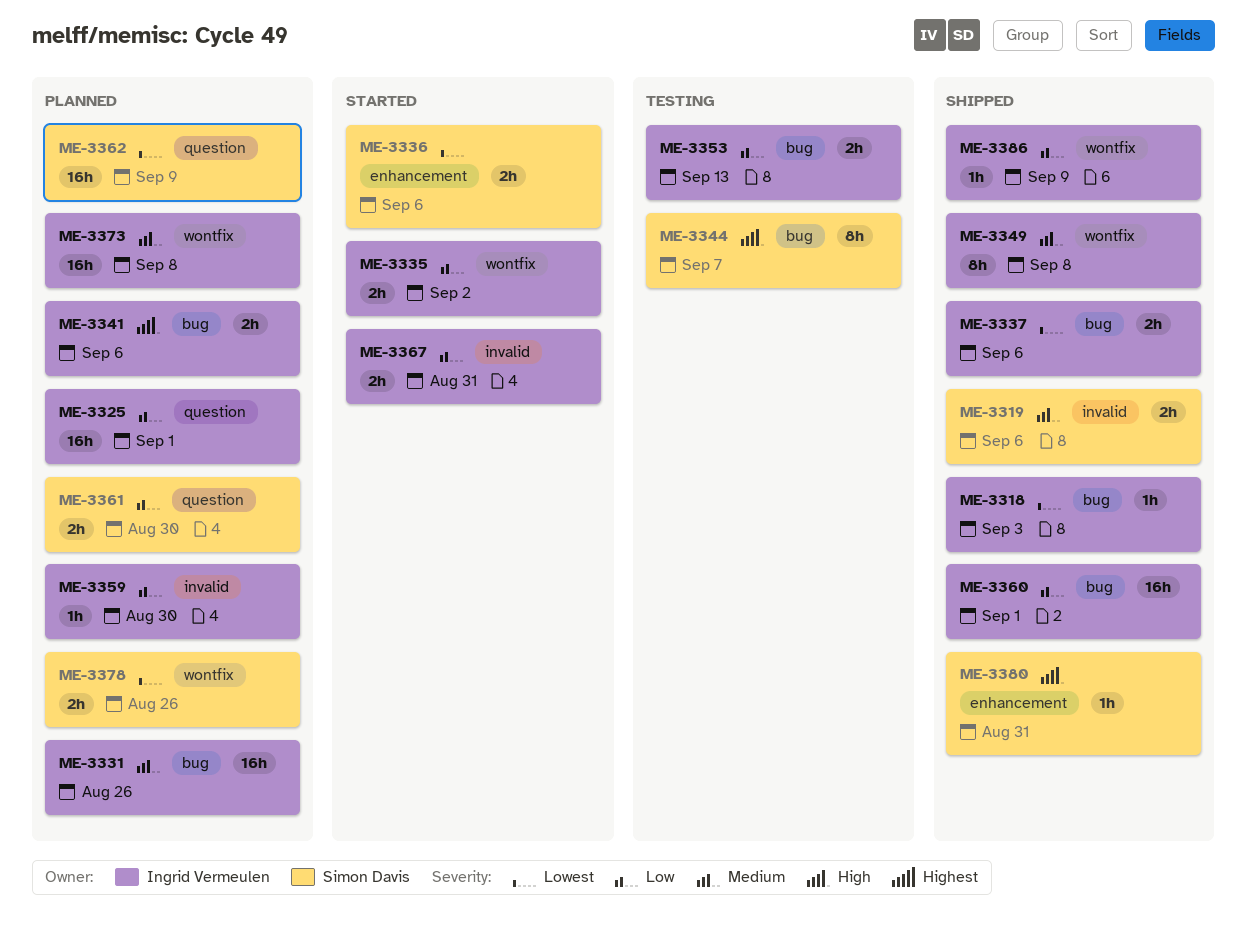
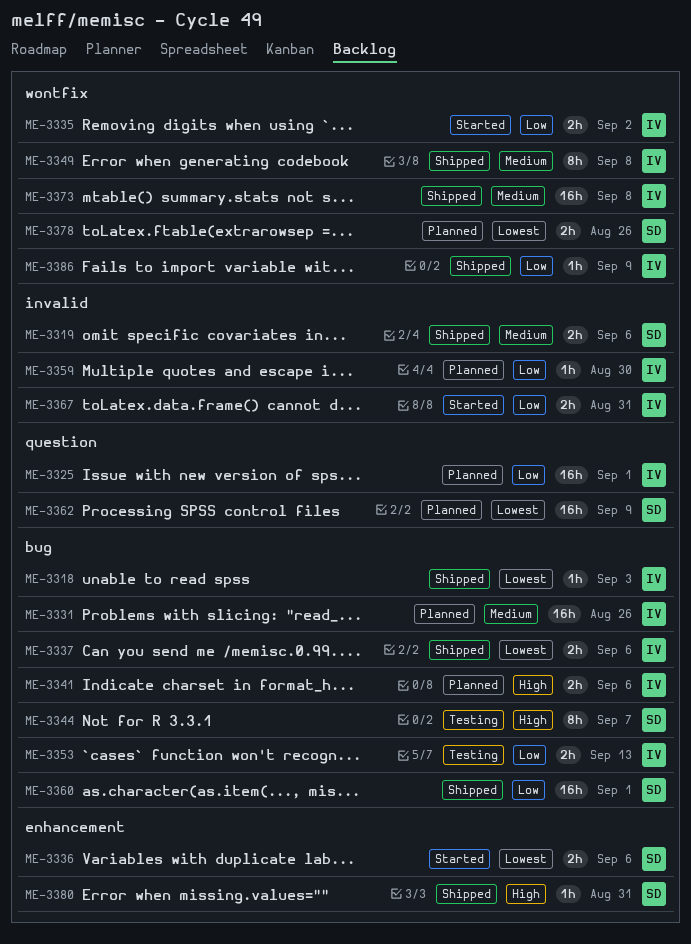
ME-3360, owner: Ingrid Vermeulen -> Simon Davis
ME-3361: present -> none
ME-3373, status: Planned -> Shipped

